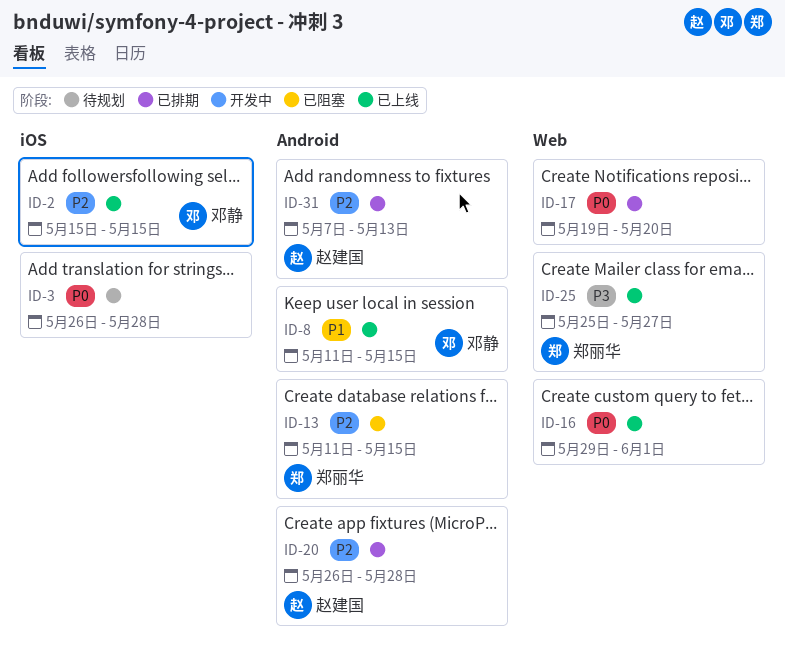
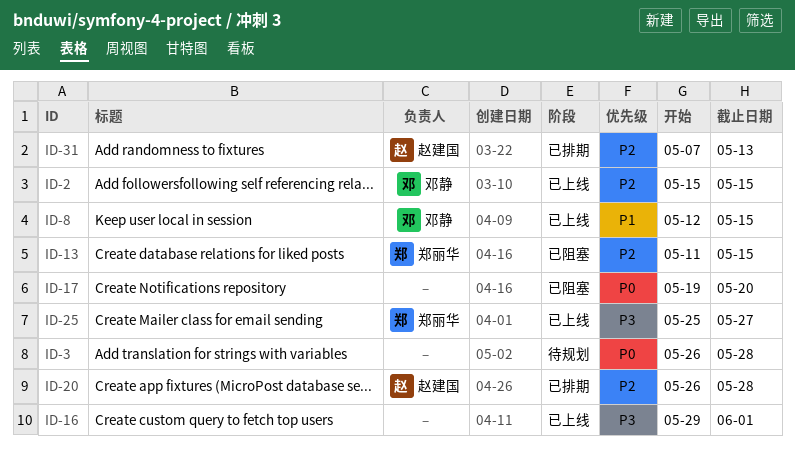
ID-8, start: May 11 -> May 12
ID-16, priority: P0 -> P3
ID-17, status: 已排期 -> 已阻塞

